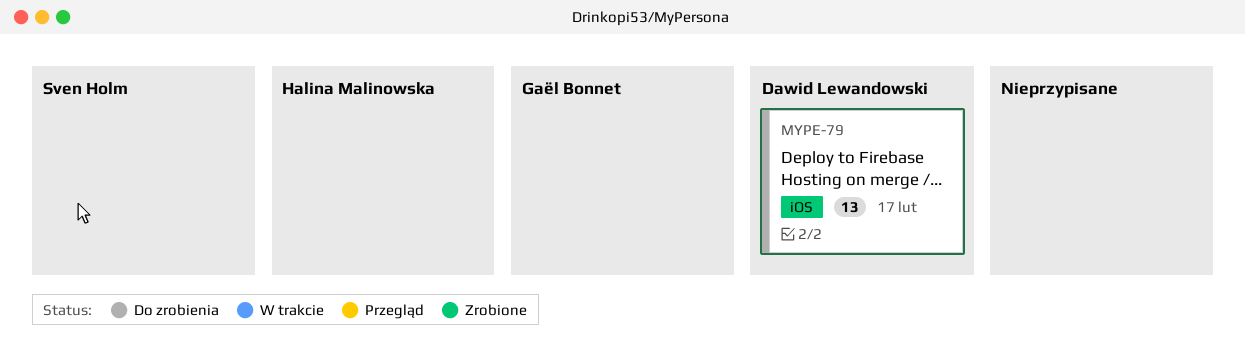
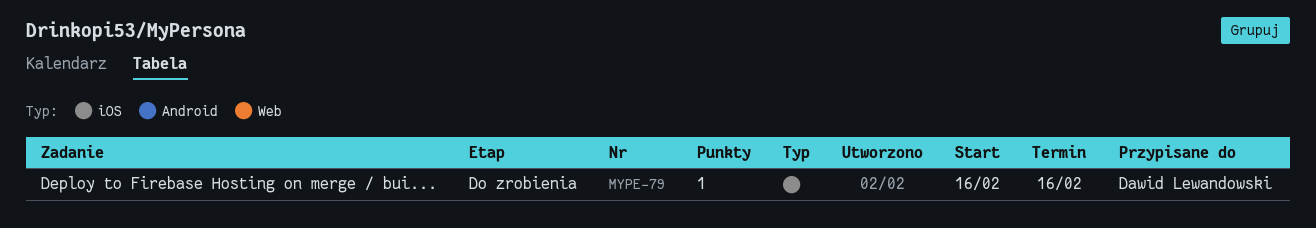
MYPE-79, estimate: 13 -> 1
MYPE-79, due: Feb 17 -> Feb 16

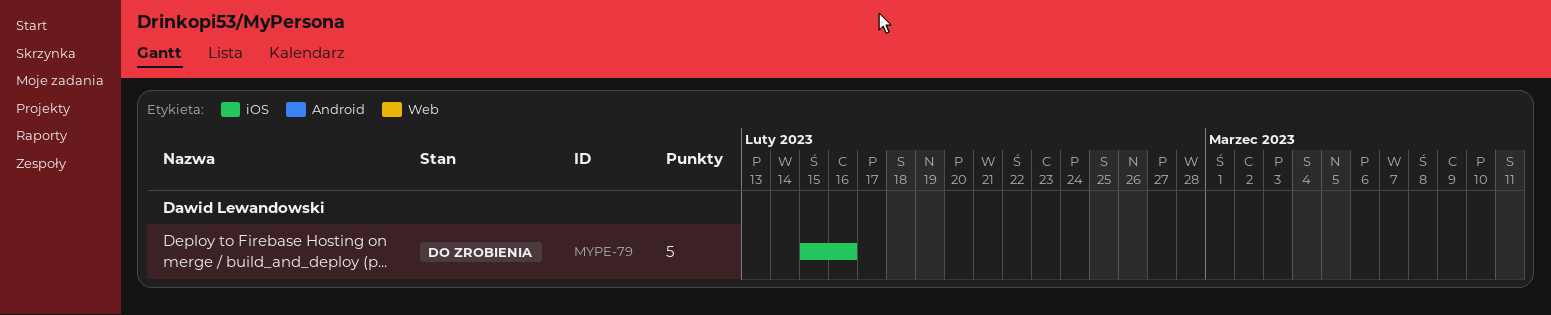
MYPE-79, estimate: 1 -> 5
MYPE-79, start: Feb 16 -> Feb 15

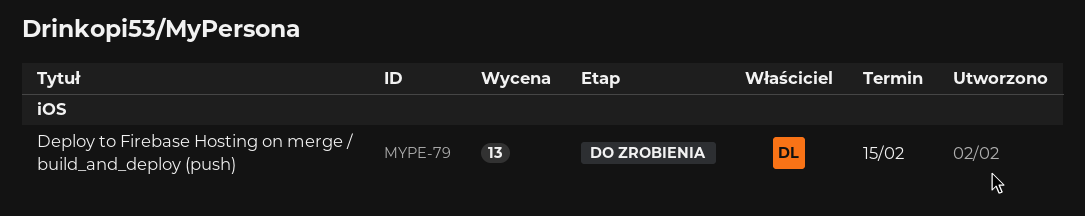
MYPE-79, estimate: 5 -> 13
MYPE-79, due: Feb 16 -> Feb 15

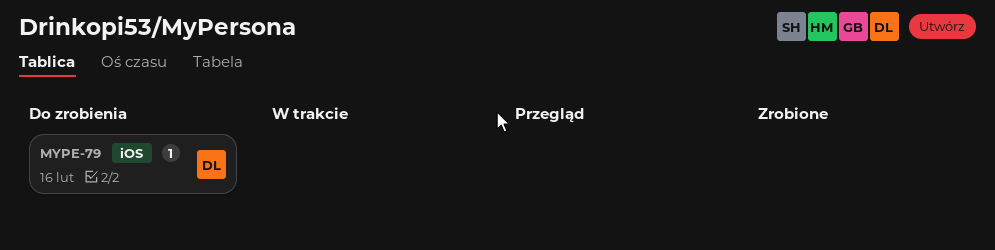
MYPE-79, estimate: 13 -> 1
MYPE-79, due: Feb 15 -> Feb 16

